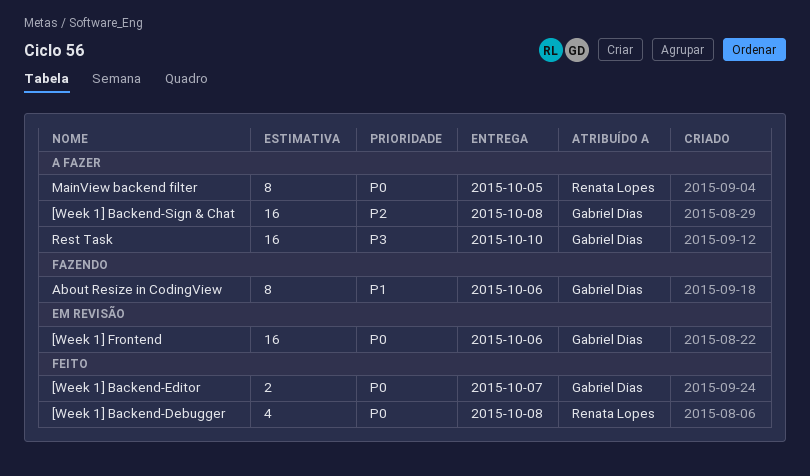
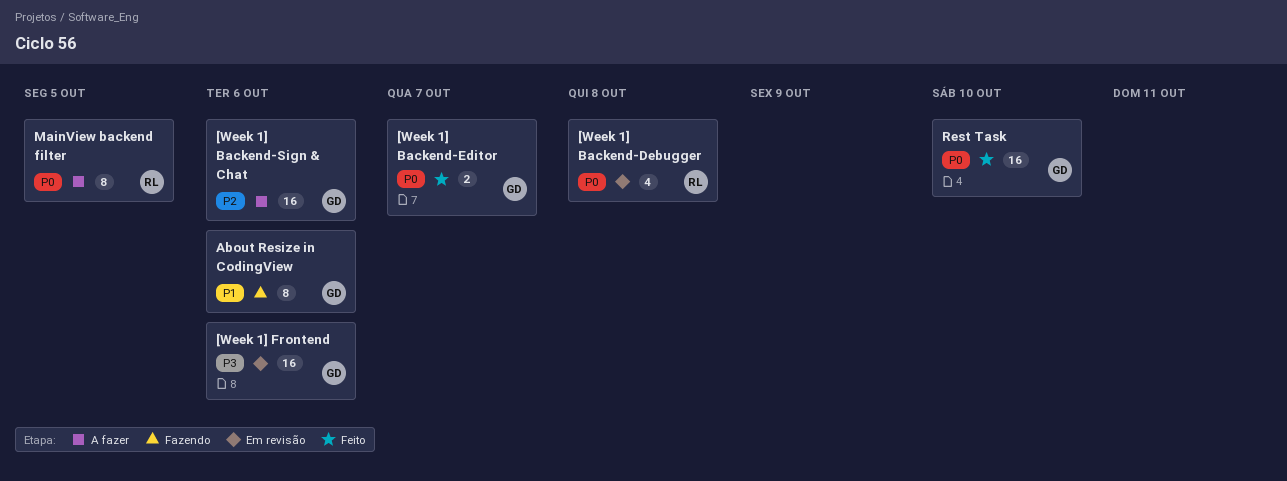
[Week 1] Backend-Debugger, status: Feito -> Em revisão
[Week 1] Backend-Sign & Chat, due: Oct 8 -> Oct 6
[Week 1] Frontend, priority: P0 -> P3
Rest Task, status: A fazer -> Feito
Rest Task, priority: P3 -> P0

